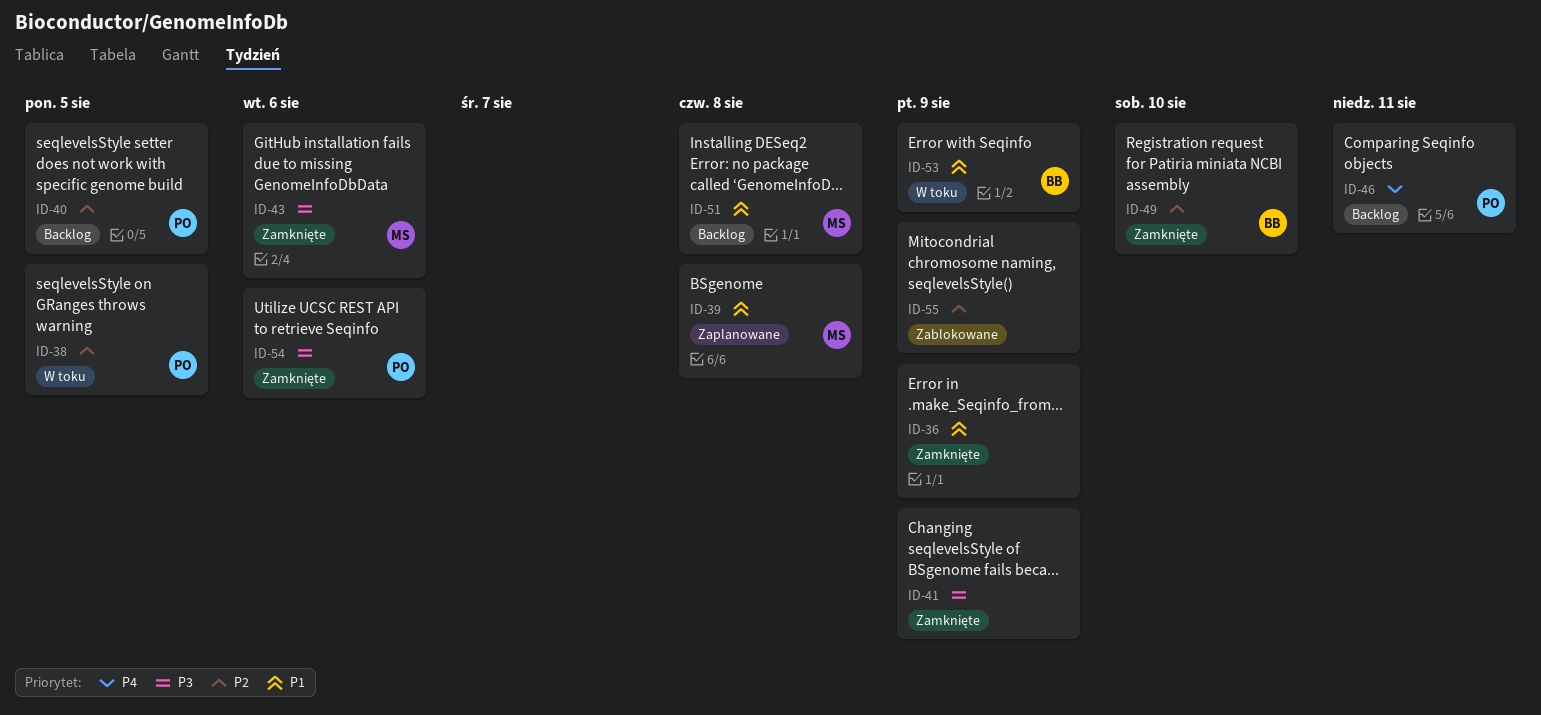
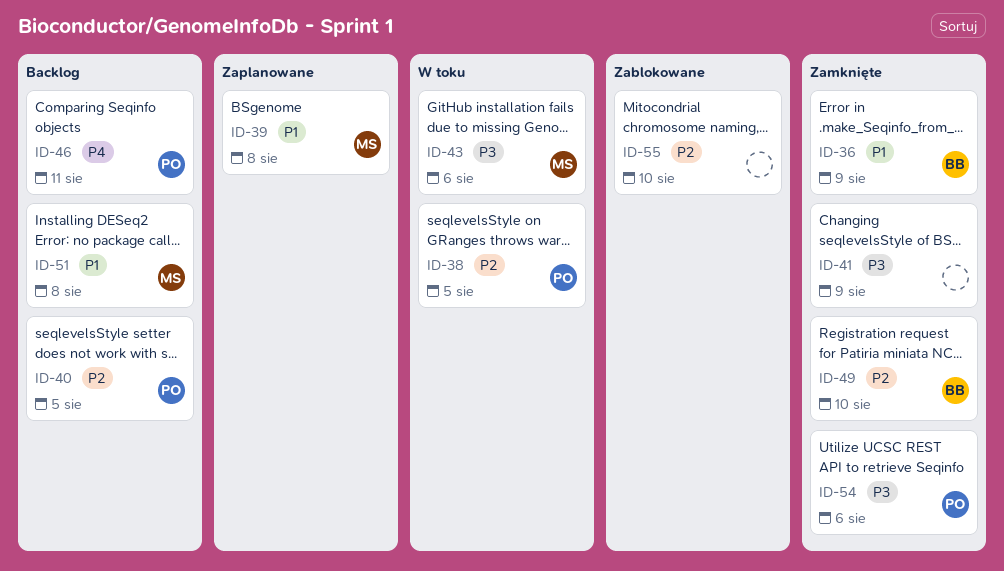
ID-36, owner: none -> BB
ID-43, status: Zamknięte -> W toku
ID-53: present -> none
ID-55, due: Aug 9 -> Aug 10

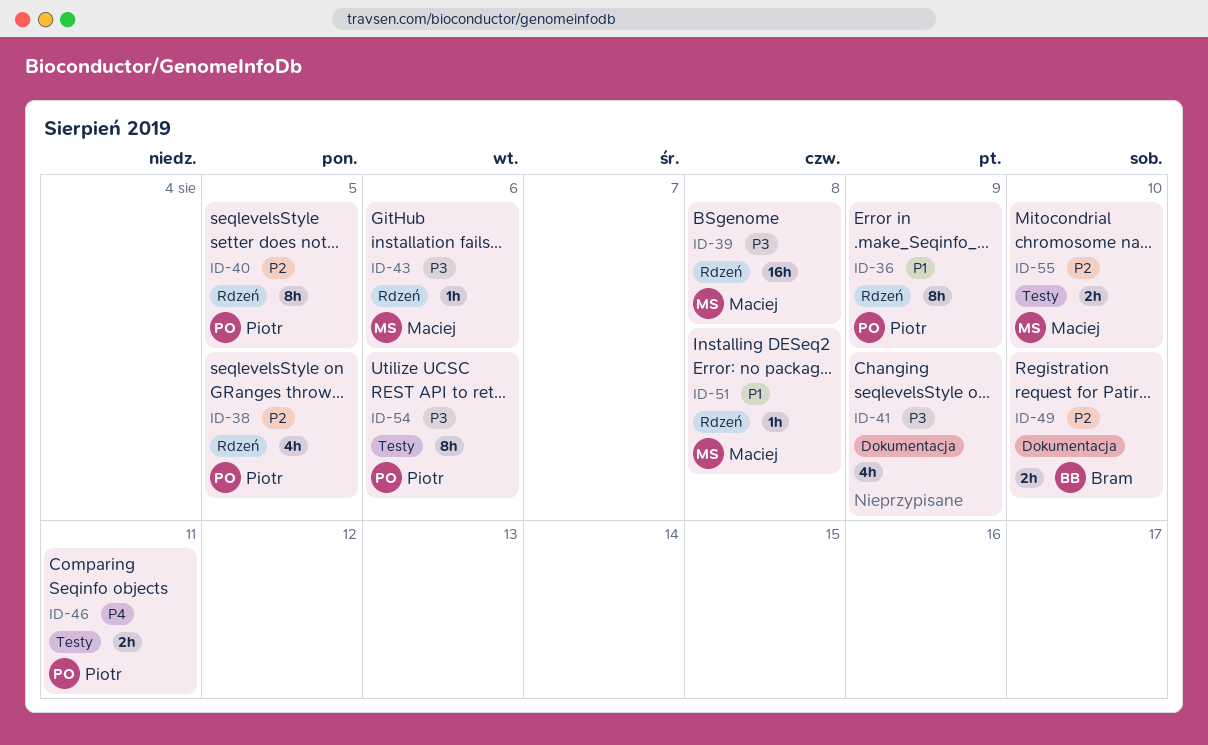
ID-36, owner: Bram -> Piotr
ID-39, priority: P1 -> P3
ID-55, owner: none -> Maciej

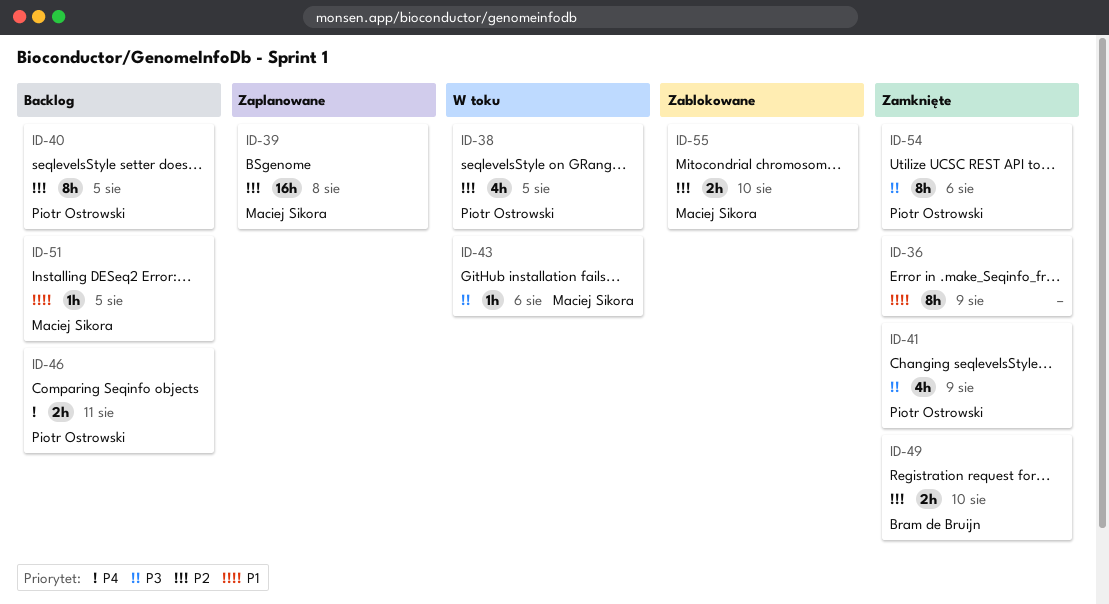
ID-36, owner: Piotr Ostrowski -> none
ID-39, priority: P3 -> P2
ID-41, owner: none -> Piotr Ostrowski
ID-51, due: Aug 8 -> Aug 5

